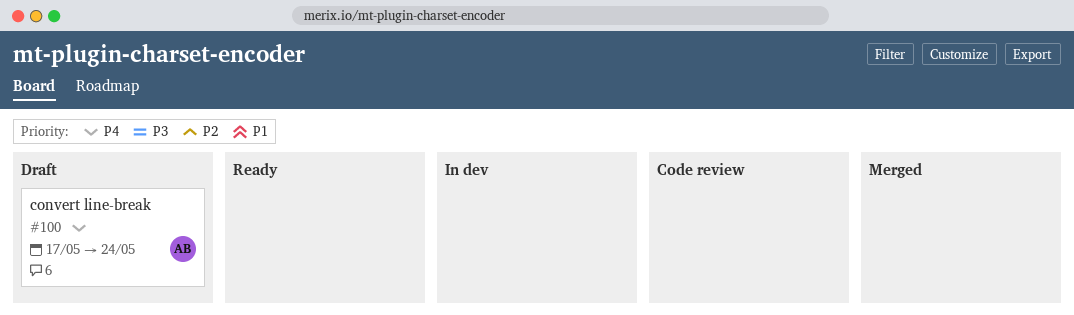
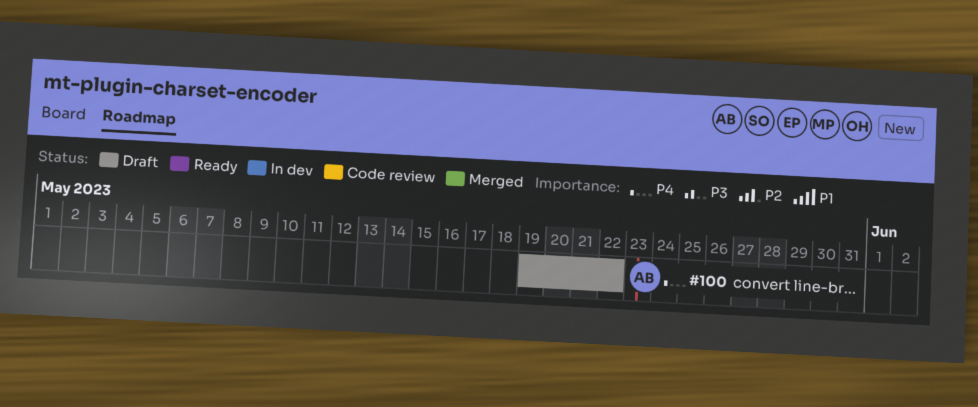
#100, start: May 17 -> May 19
#100, due: May 24 -> May 22

